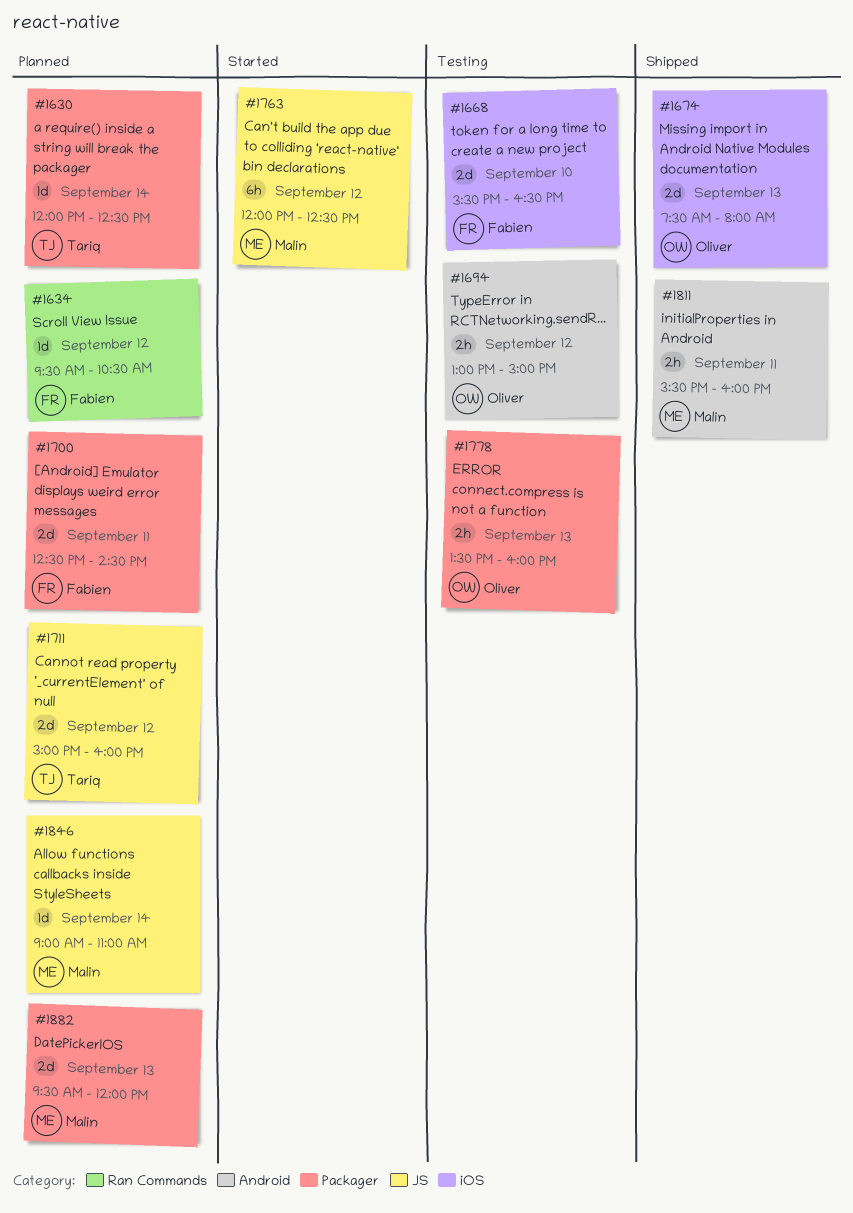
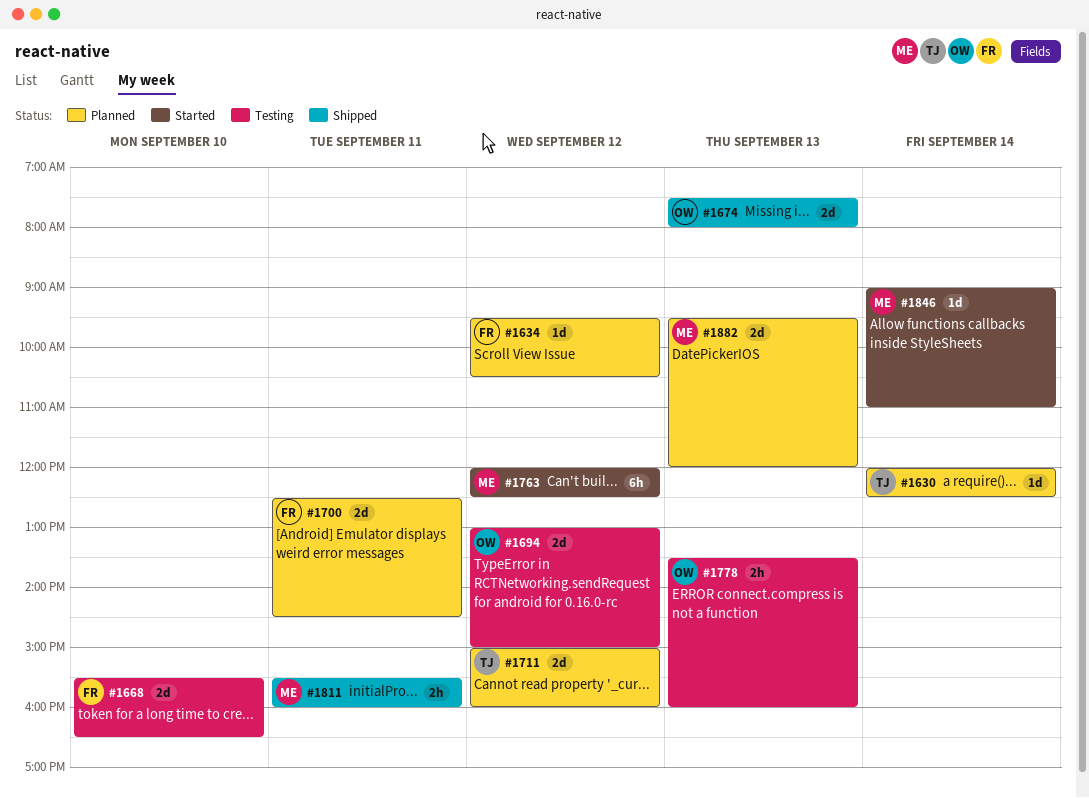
#1694, estimate: 2h -> 2d
#1846, status: Planned -> Started

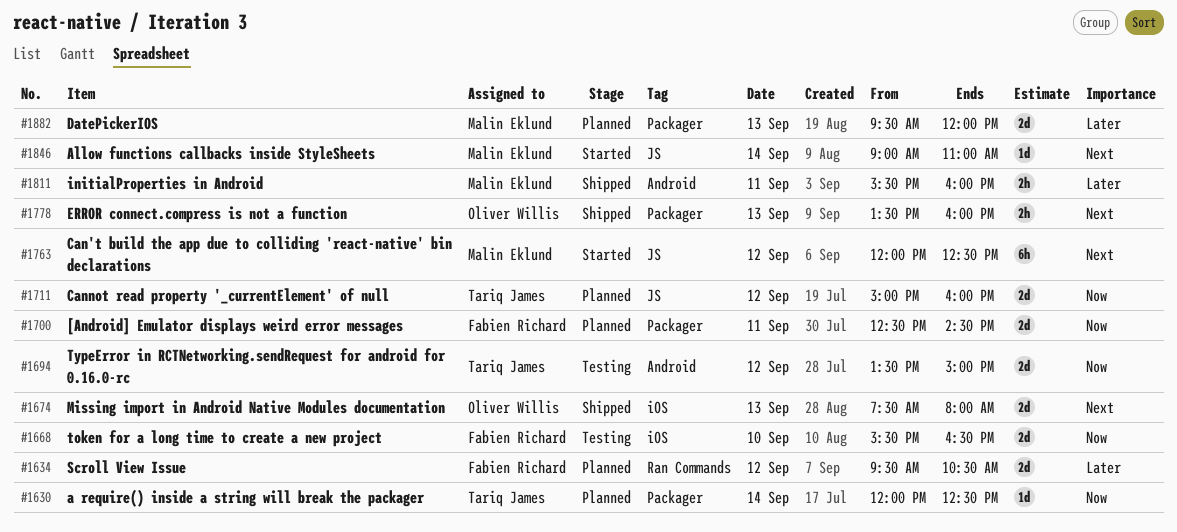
#1634, estimate: 1d -> 2d
#1694, owner: Oliver Willis -> Tariq James
#1694, begins: 13:00 -> 13:30
#1778, status: Testing -> Shipped

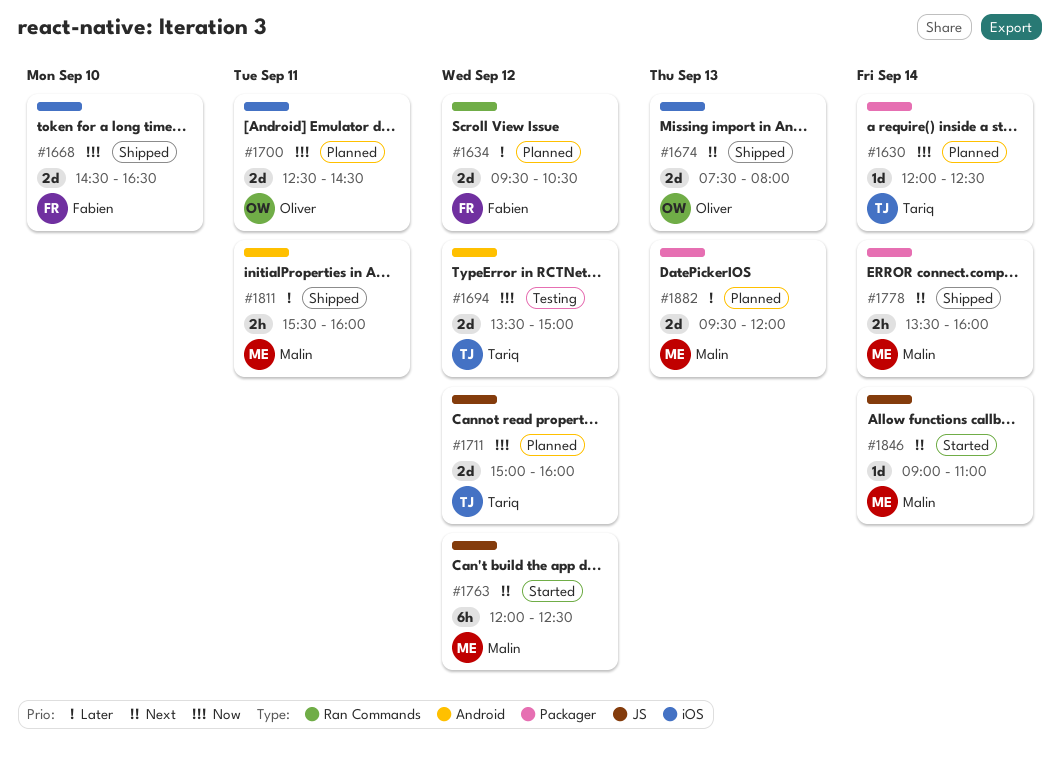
#1668, status: Testing -> Shipped
#1668, begins: 15:30 -> 14:30
#1700, owner: Fabien Richard -> Oliver Willis
#1700, label: Packager -> iOS
#1778, owner: Oliver Willis -> Malin Eklund
#1778, day: Sep 13 -> Sep 14

